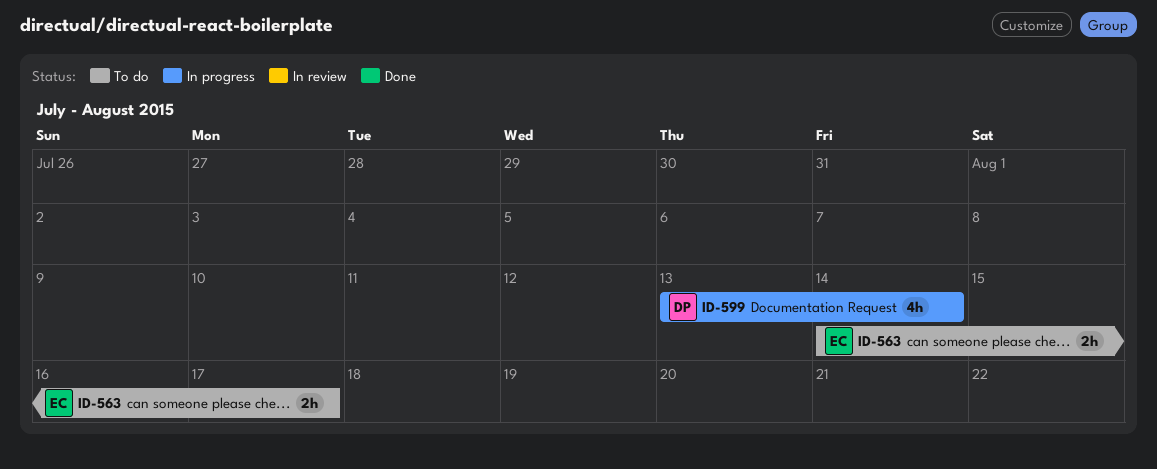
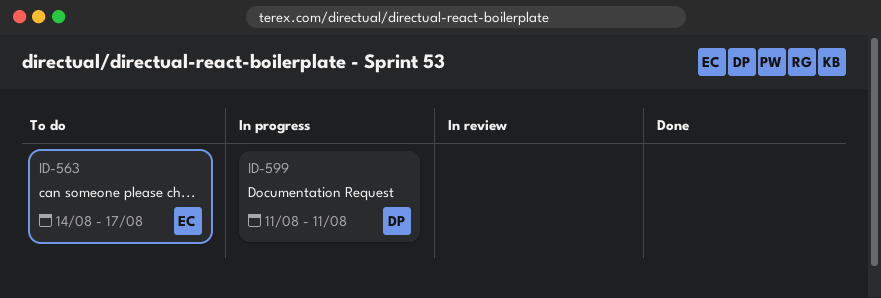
ID-599, start: Aug 13 -> Aug 11
ID-599, due: Aug 14 -> Aug 11

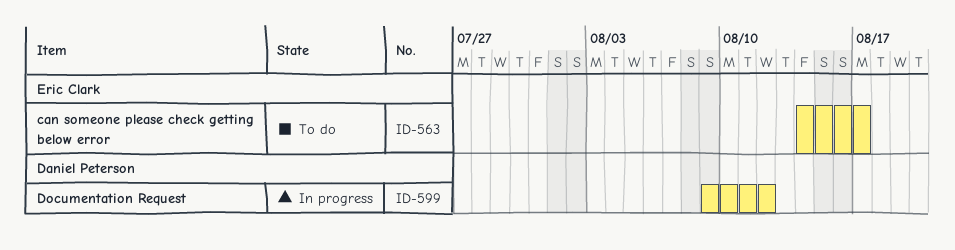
ID-599, start: Aug 11 -> Aug 9
ID-599, due: Aug 11 -> Aug 12

